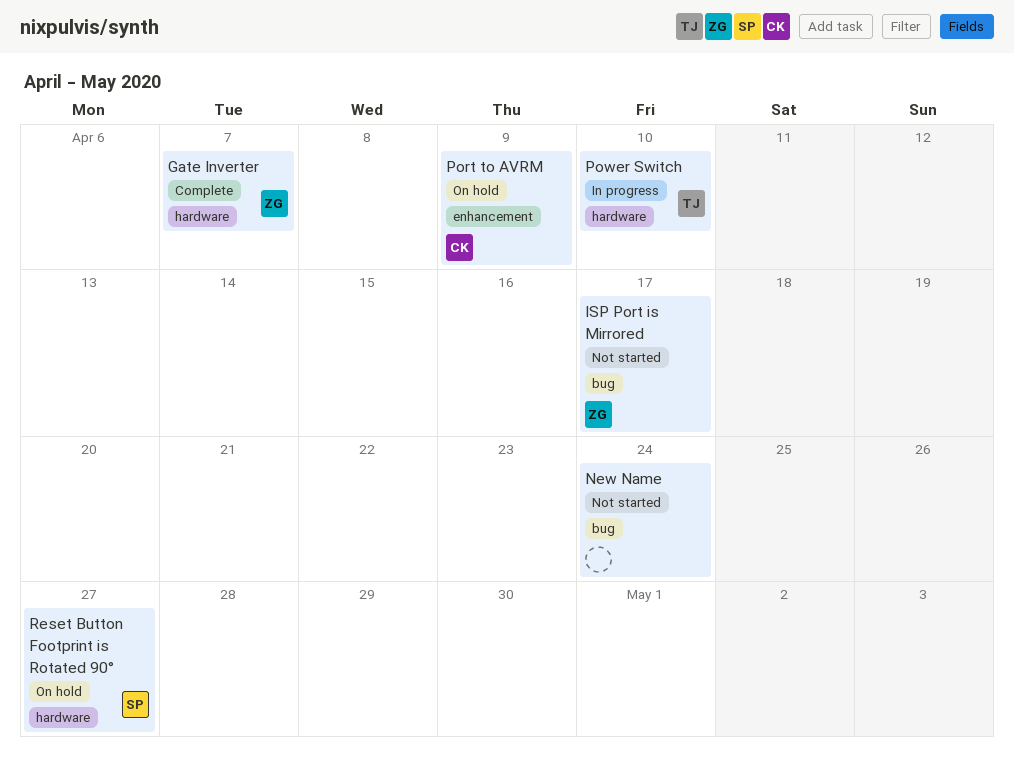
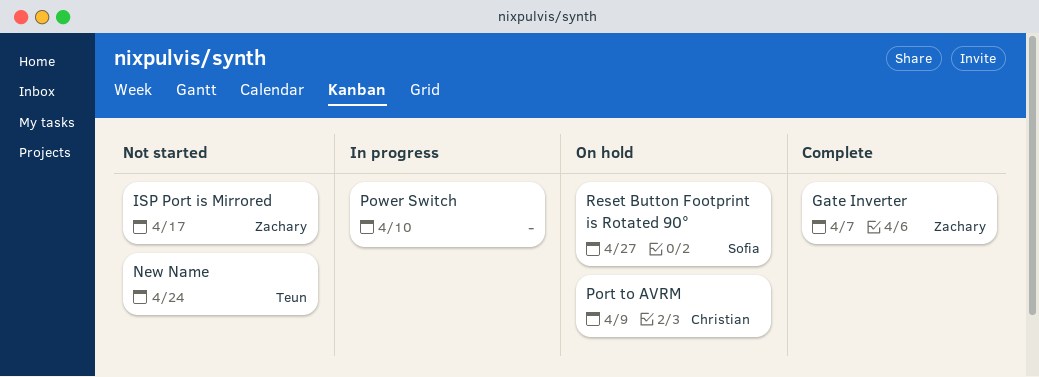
New Name, owner: none -> Teun
Power Switch, owner: Teun -> none

